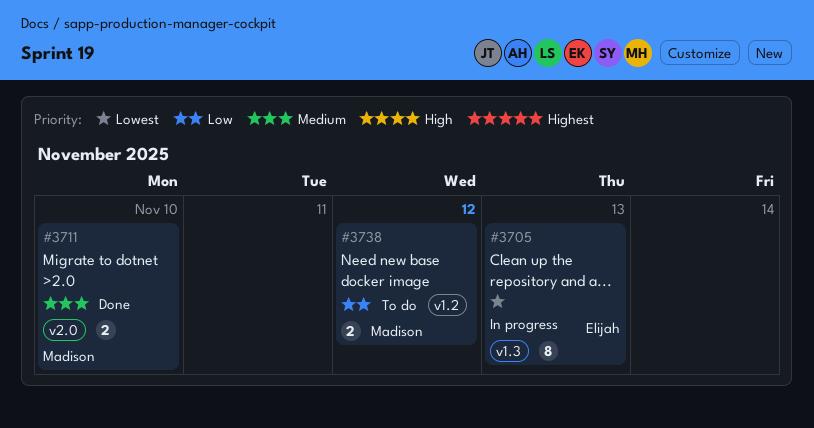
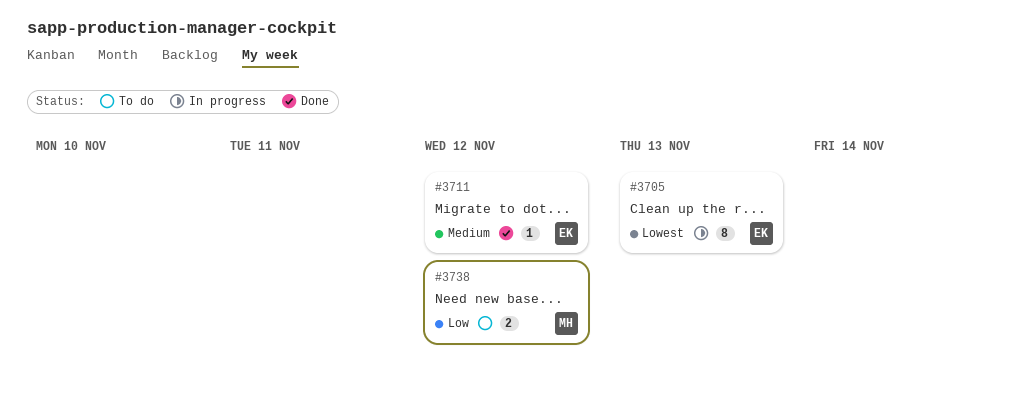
#3711, owner: Madison -> Elijah
#3711, estimate: 2 -> 1
#3711, due: Nov 10 -> Nov 12

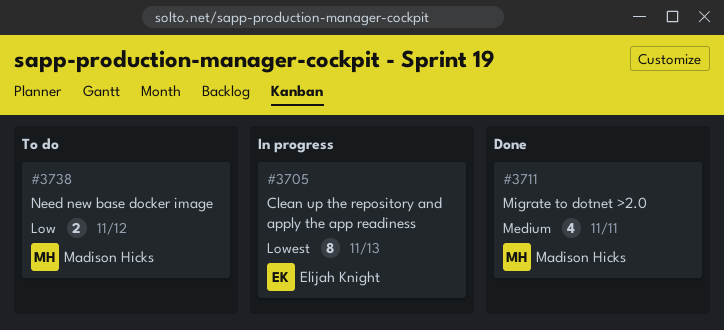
#3711, owner: Elijah Knight -> Madison Hicks
#3711, estimate: 1 -> 4
#3711, due: Nov 12 -> Nov 11

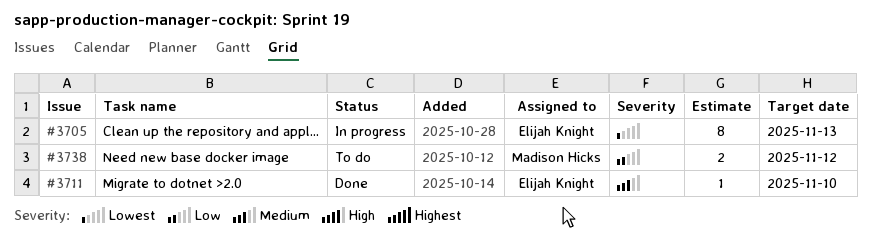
#3711, owner: Madison Hicks -> Elijah Knight
#3711, estimate: 4 -> 1
#3711, due: Nov 11 -> Nov 10

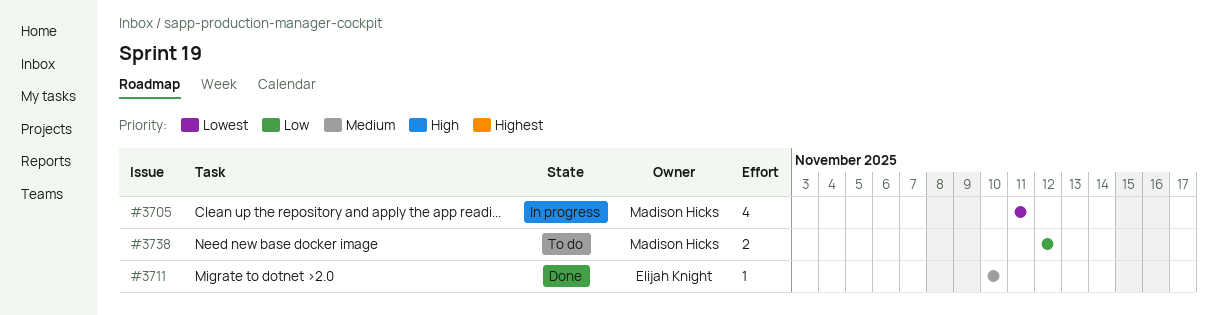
#3705, owner: Elijah Knight -> Madison Hicks
#3705, estimate: 8 -> 4
#3705, due: Nov 13 -> Nov 11

